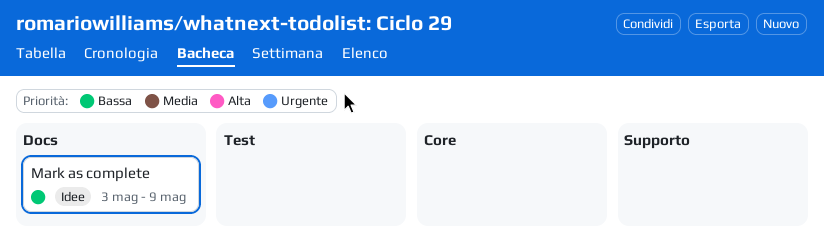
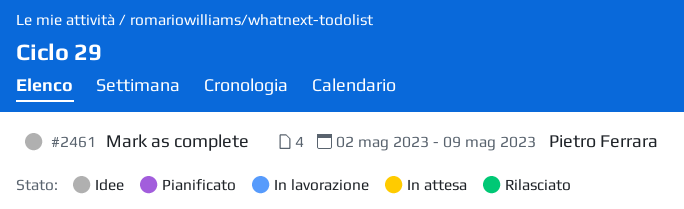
Mark as complete, start: May 3 -> May 2

